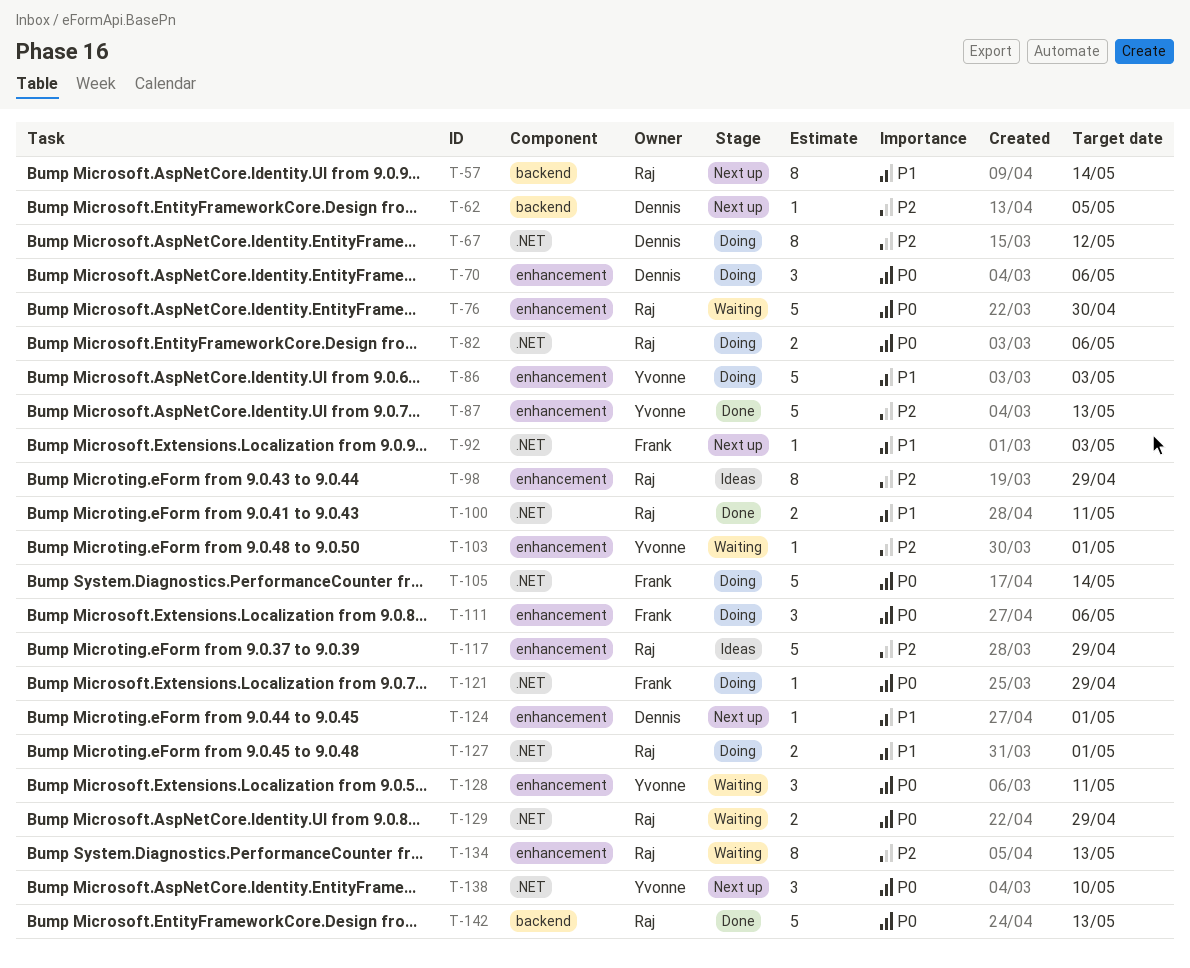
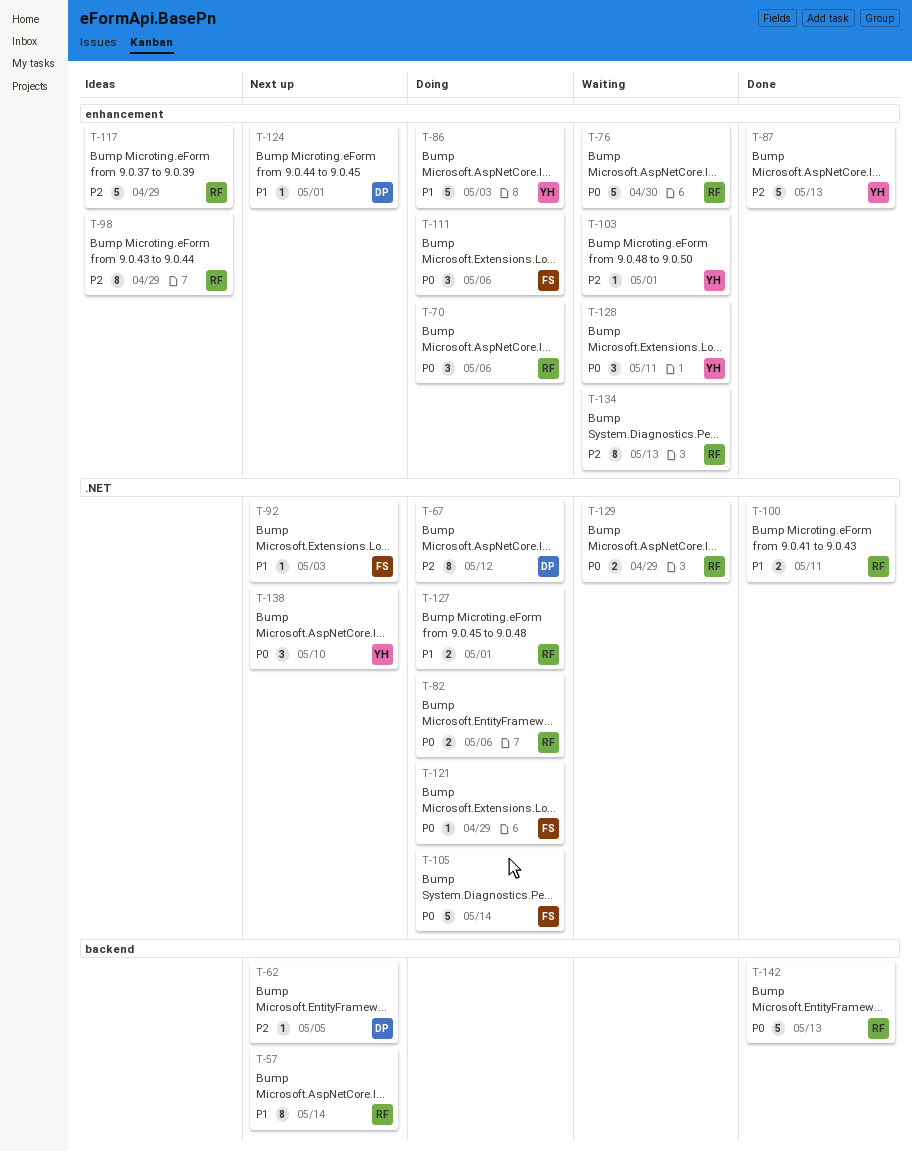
T-70, owner: Dennis -> Raj

